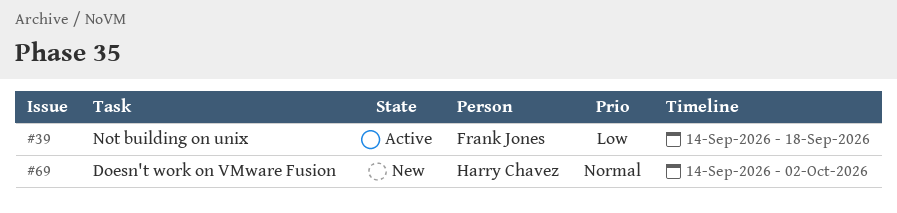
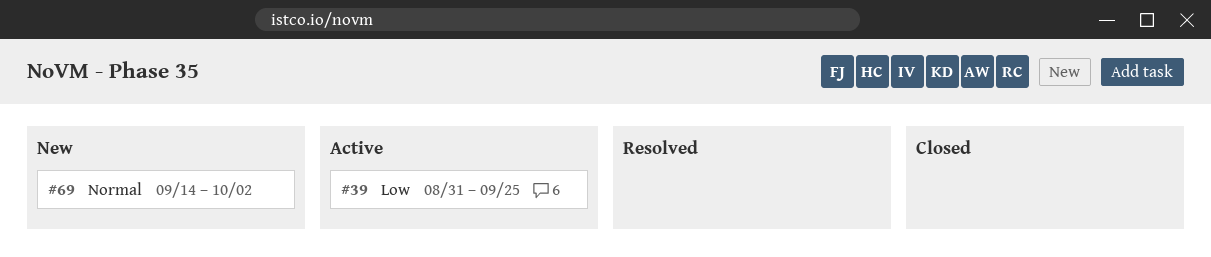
#39, start: Sep 14 -> Aug 31
#39, due: Sep 18 -> Sep 25

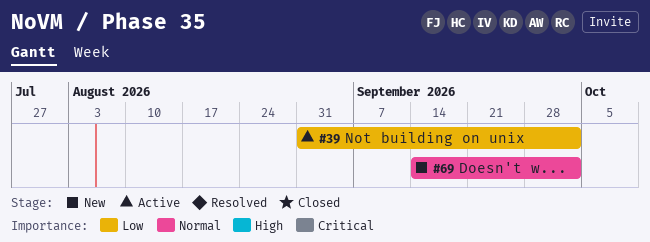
#39, due: Sep 25 -> Oct 2

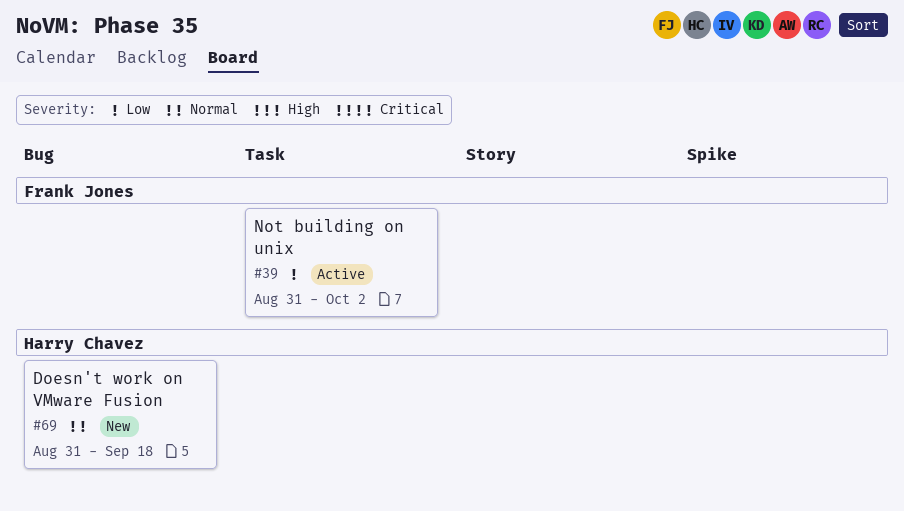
#69, start: Sep 14 -> Aug 31
#69, due: Oct 2 -> Sep 18

